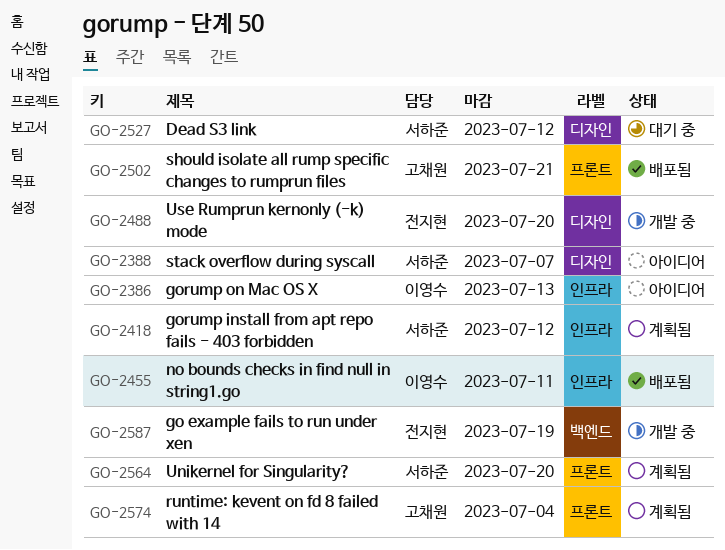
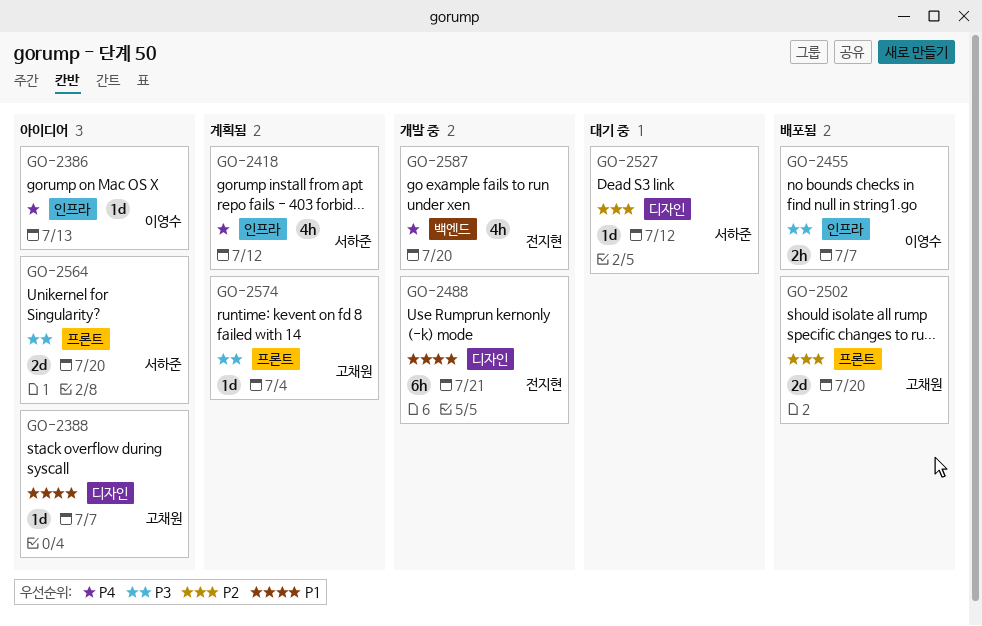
GO-2388, owner: 서하준 -> 고채원
GO-2455, due: Jul 11 -> Jul 7
GO-2488, due: Jul 20 -> Jul 21
GO-2502, due: Jul 21 -> Jul 20
GO-2564, status: 계획됨 -> 아이디어
GO-2587, due: Jul 19 -> Jul 20

